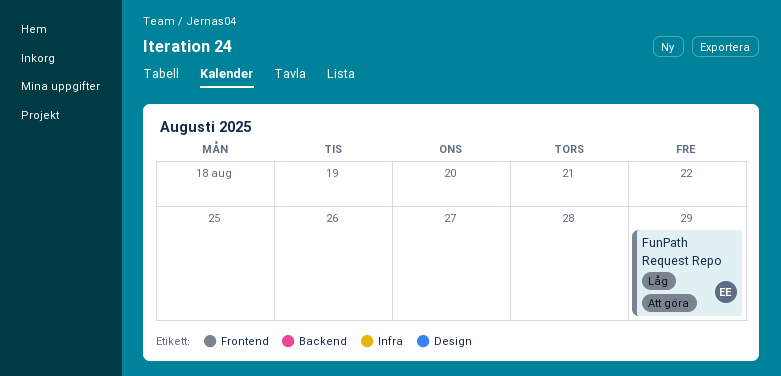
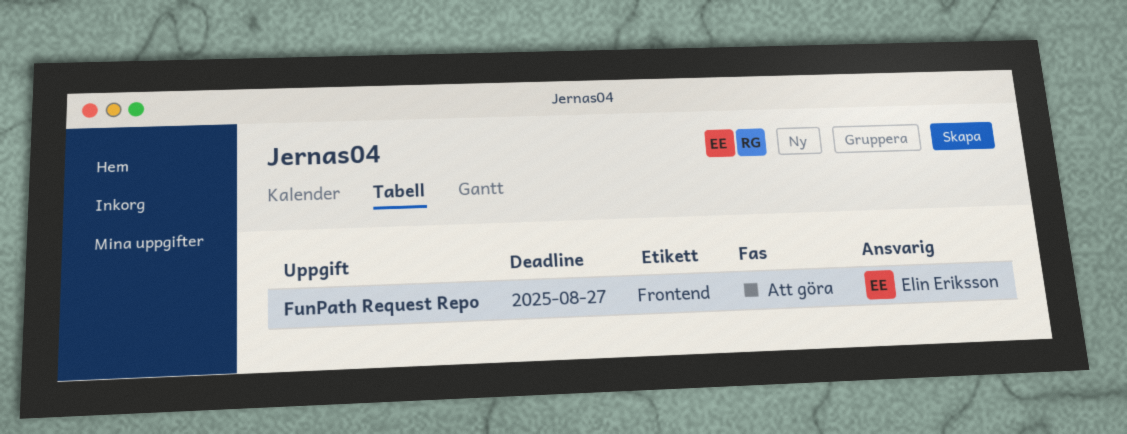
FunPath Request Repo, due: Aug 29 -> Aug 27

